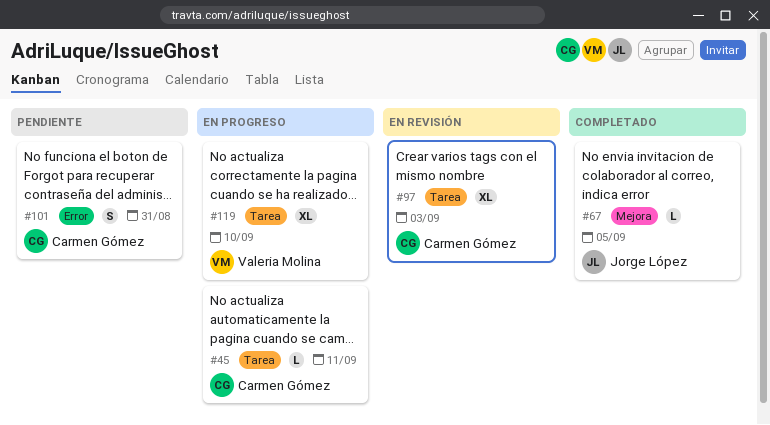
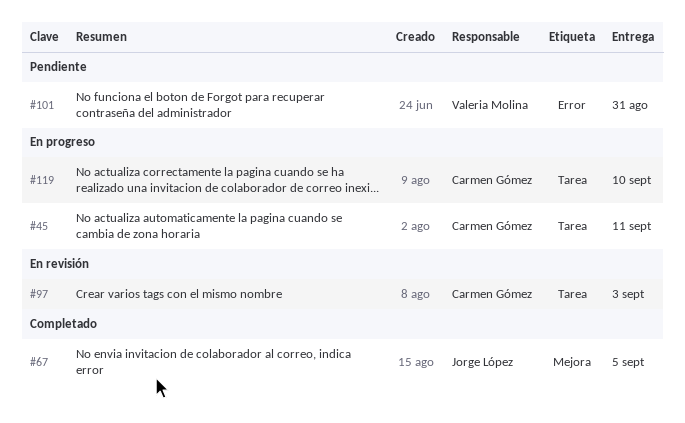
#101, owner: Carmen Gómez -> Valeria Molina
#119, owner: Valeria Molina -> Carmen Gómez

